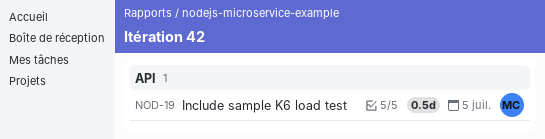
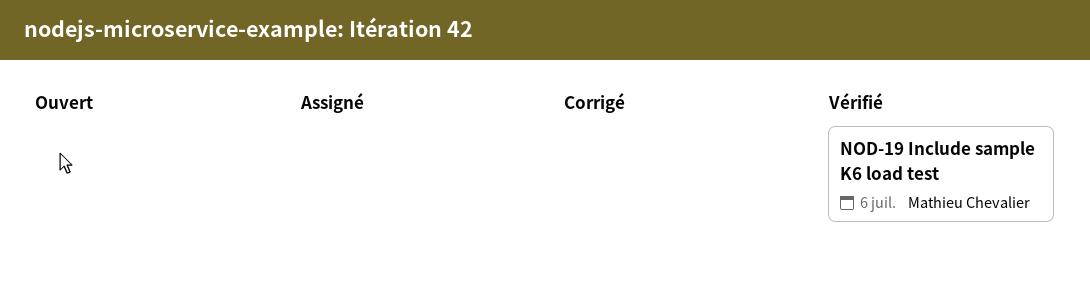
NOD-19, due: Jul 5 -> Jul 6

